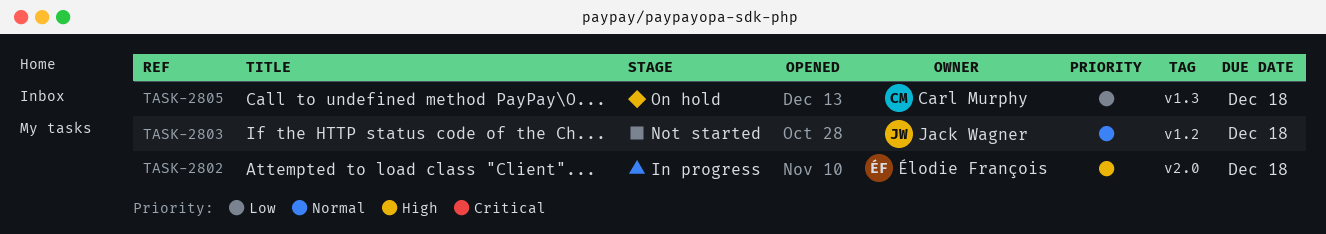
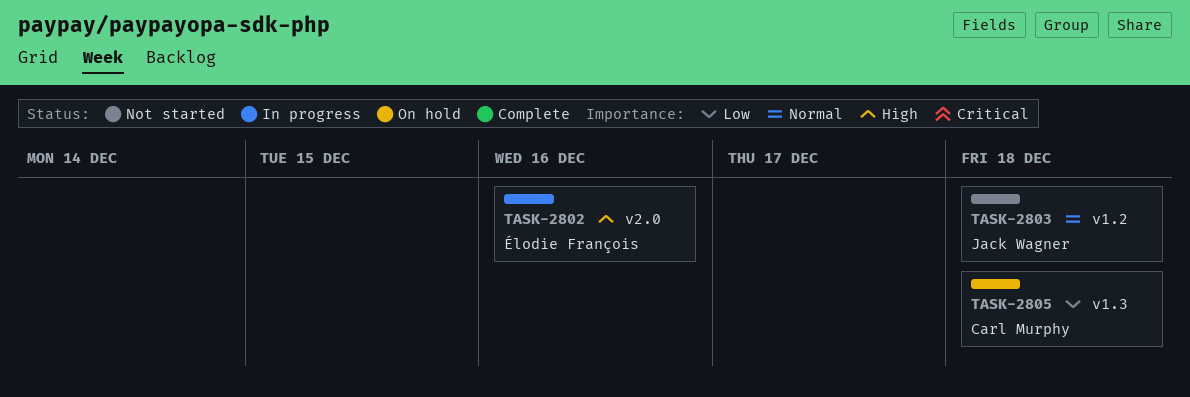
TASK-2802, due: Dec 18 -> Dec 16

